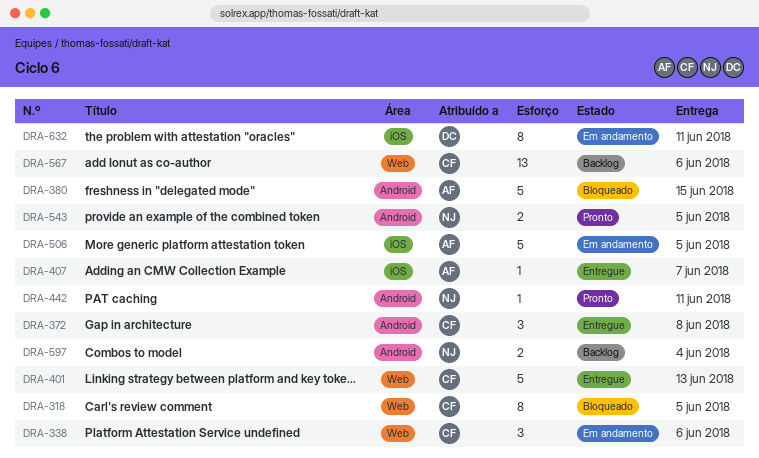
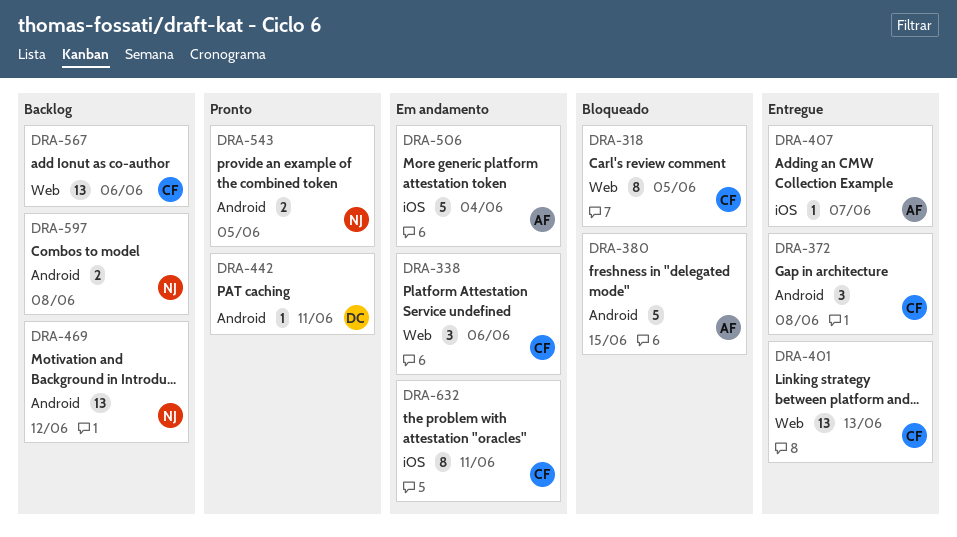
DRA-401, estimate: 5 -> 13
DRA-442, owner: NJ -> DC
DRA-469: none -> present
DRA-506, due: Jun 5 -> Jun 4
DRA-597, due: Jun 4 -> Jun 8
DRA-632, owner: DC -> CF

